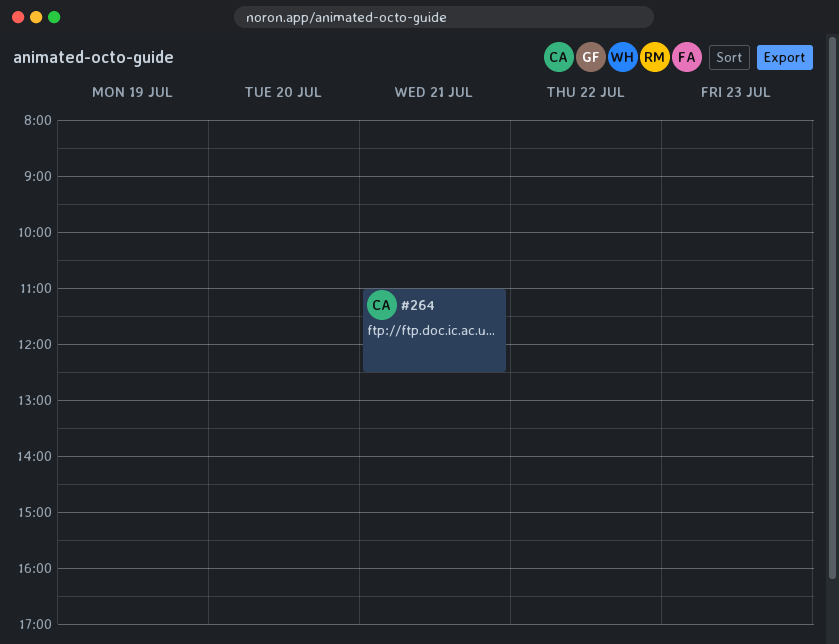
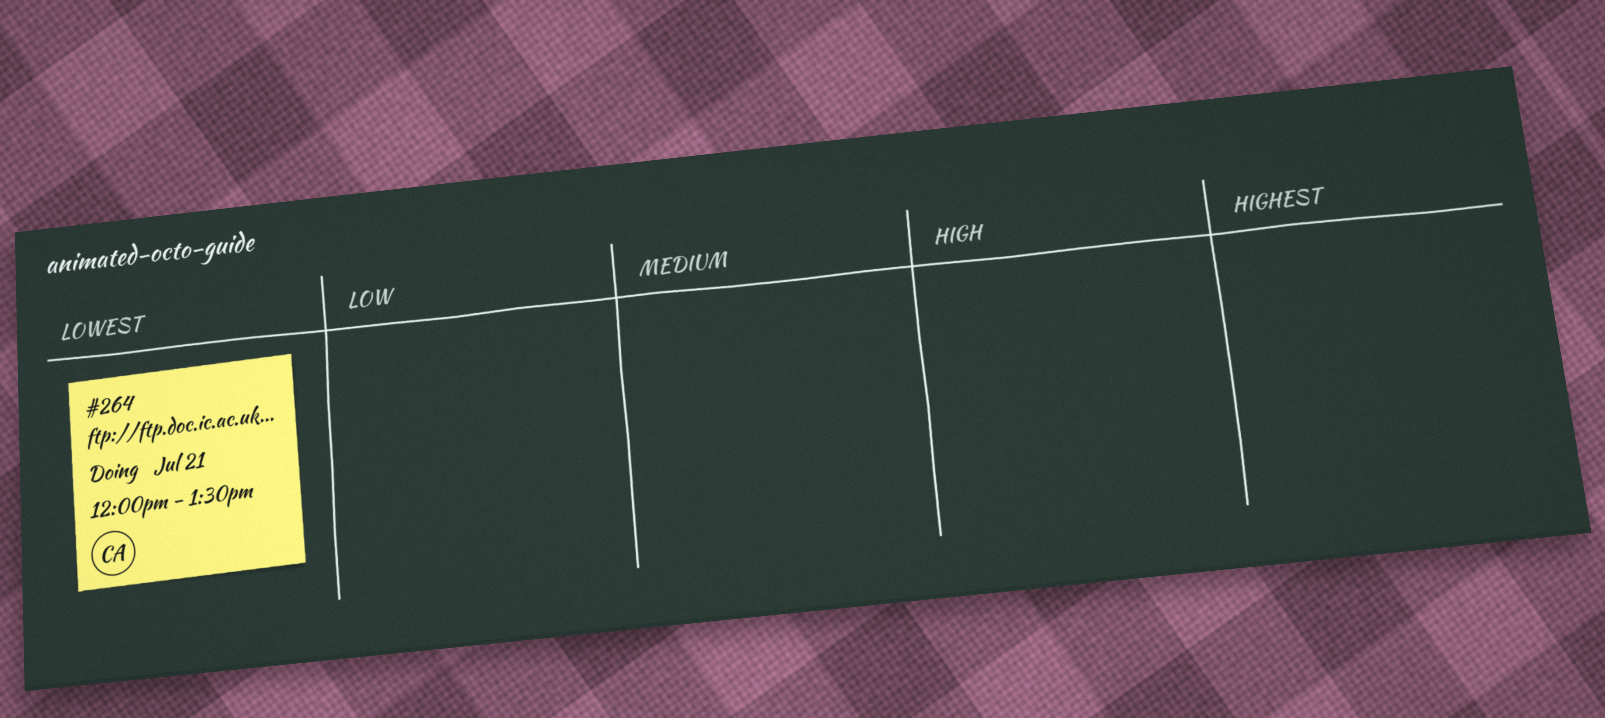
#264, begins: 11:00 -> 12:00
#264, ends: 12:30 -> 13:30

